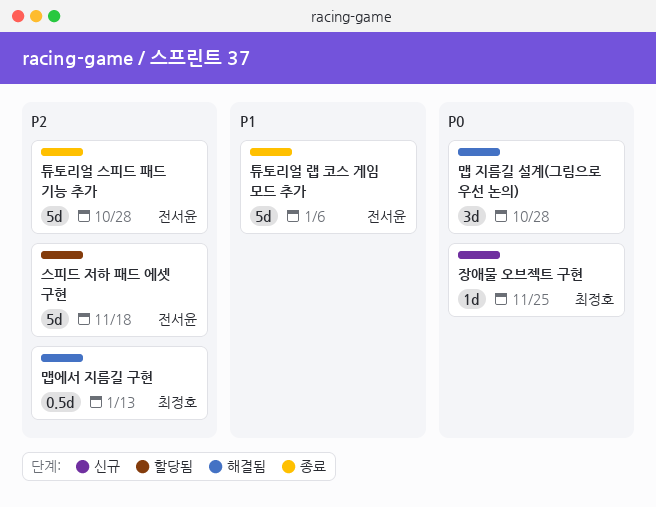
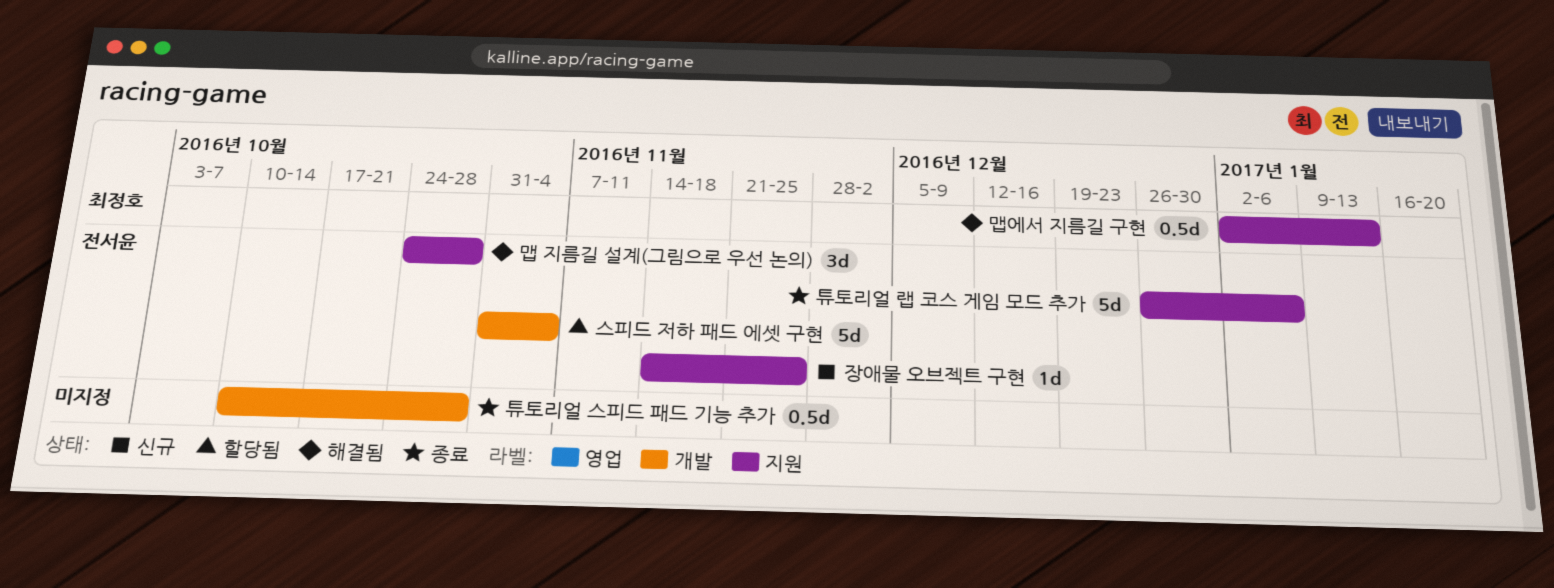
맵 지름길 설계(그림으로 우선 논의), owner: none -> 전서윤
스피드 저하 패드 에셋 구현, due: Nov 18 -> Nov 4
장애물 오브젝트 구현, owner: 최정호 -> 전서윤
튜토리얼 스피드 패드 기능 추가, owner: 전서윤 -> none
튜토리얼 스피드 패드 기능 추가, estimate: 5d -> 0.5d

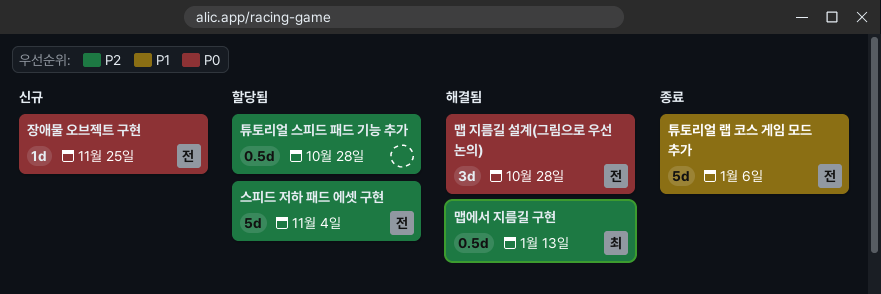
튜토리얼 스피드 패드 기능 추가, status: 종료 -> 할당됨

